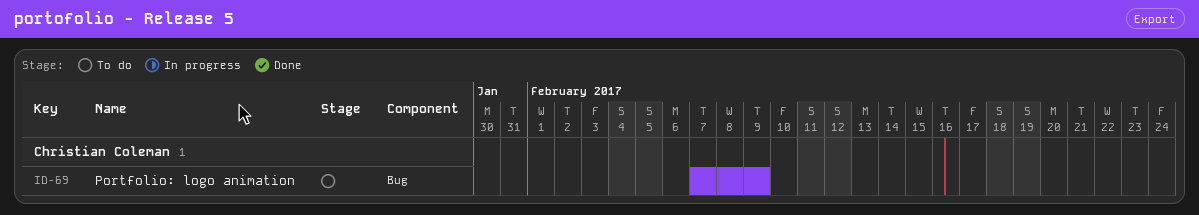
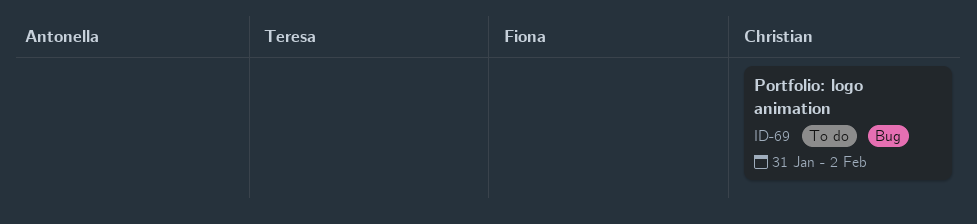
ID-69, start: Feb 7 -> Jan 31
ID-69, due: Feb 9 -> Feb 2

